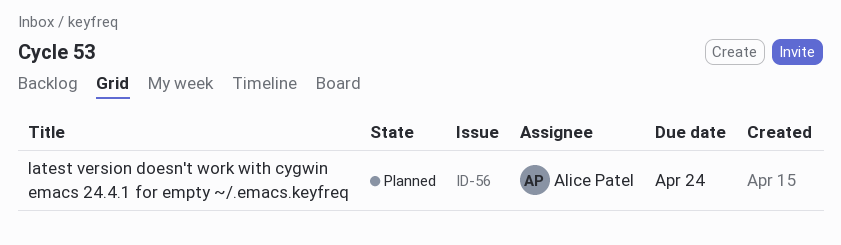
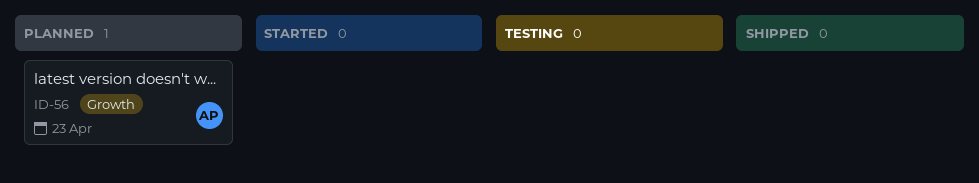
ID-56, due: Apr 24 -> Apr 23

